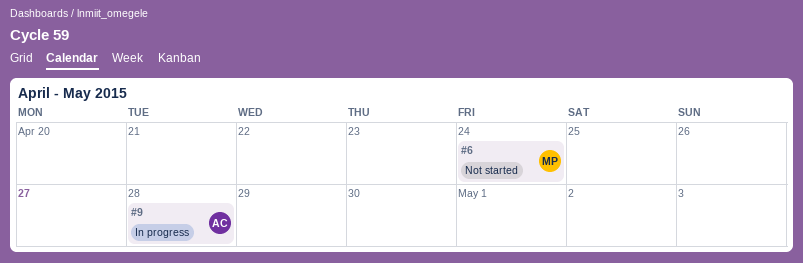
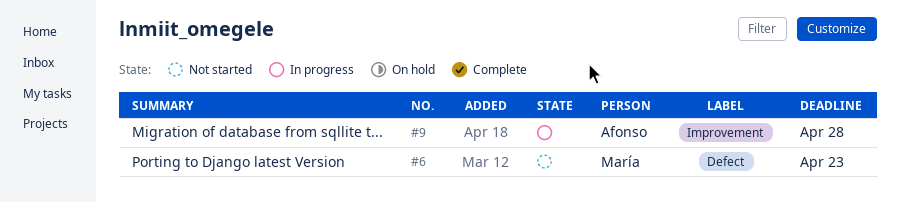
#6, due: Apr 24 -> Apr 23

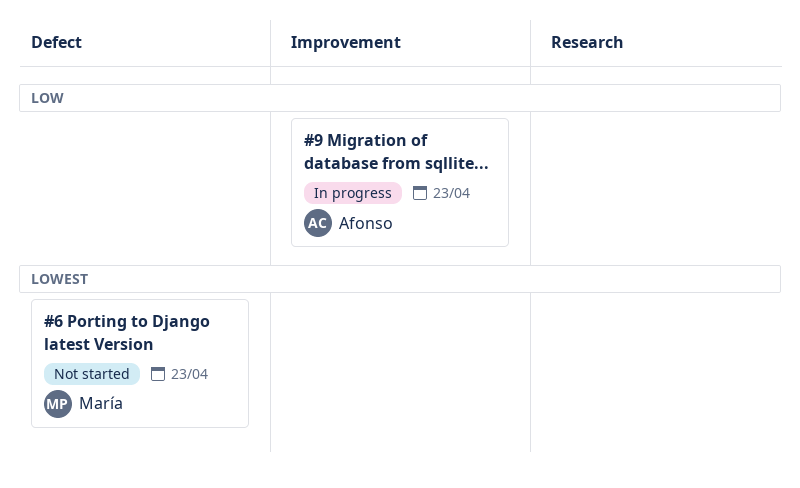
#9, due: Apr 28 -> Apr 23

